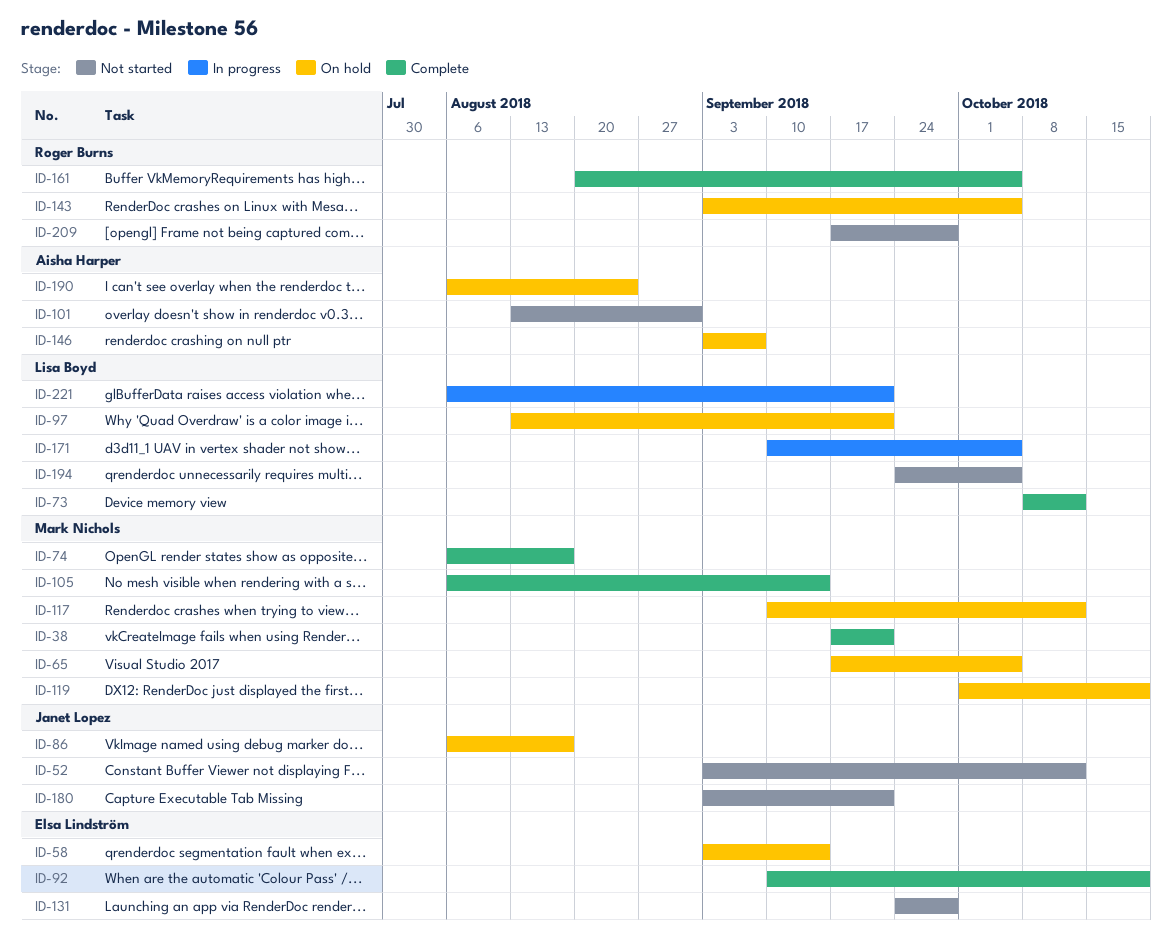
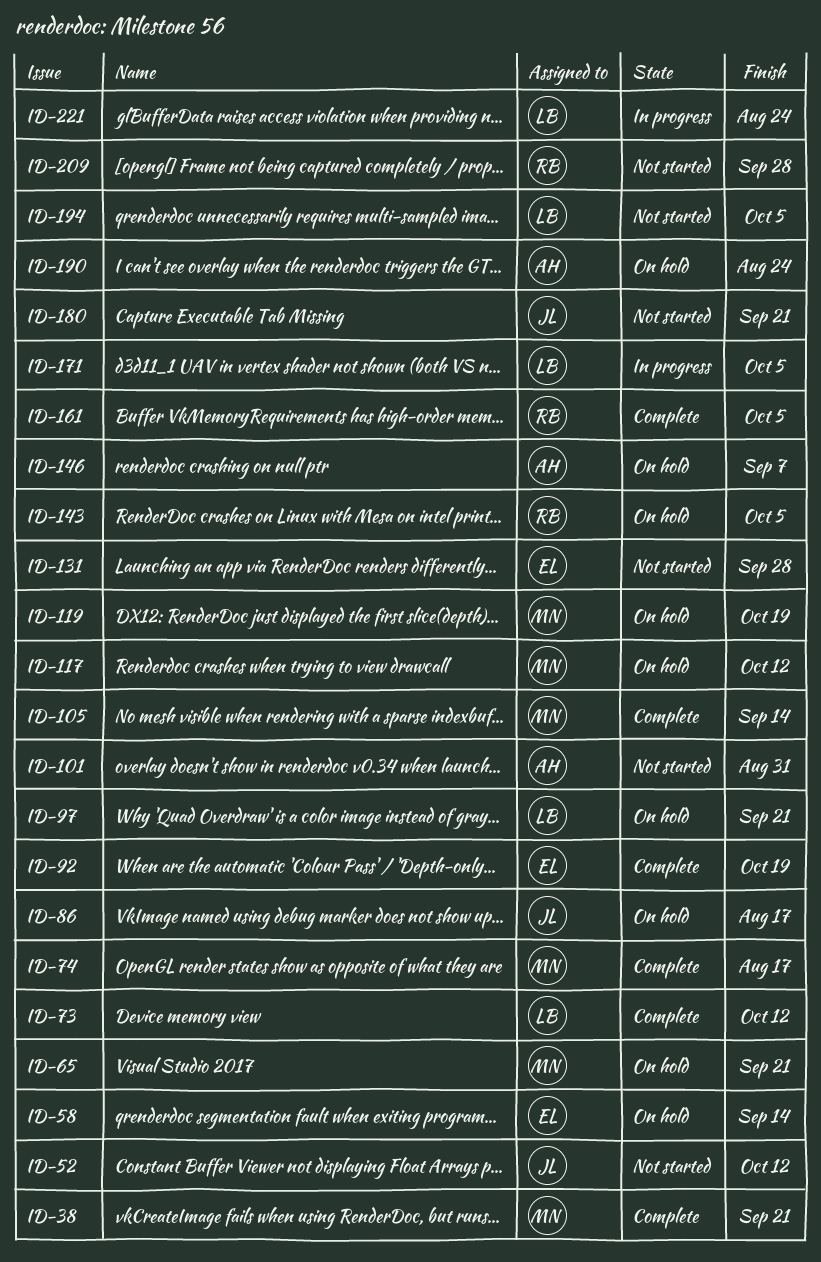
ID-65, due: Oct 5 -> Sep 21
ID-221, due: Sep 21 -> Aug 24

